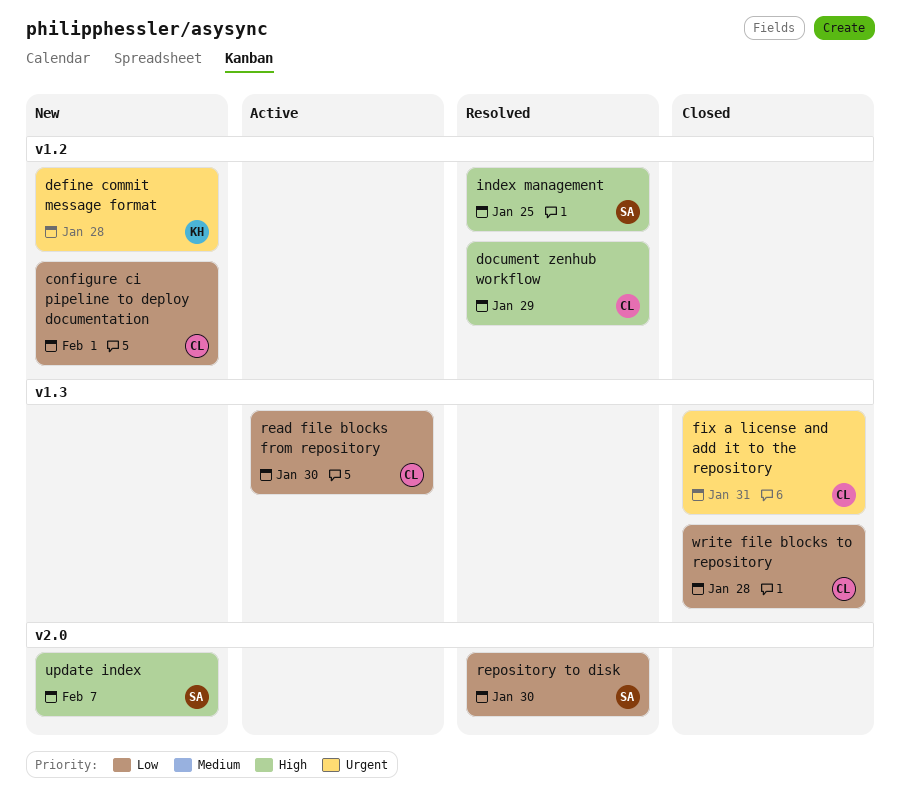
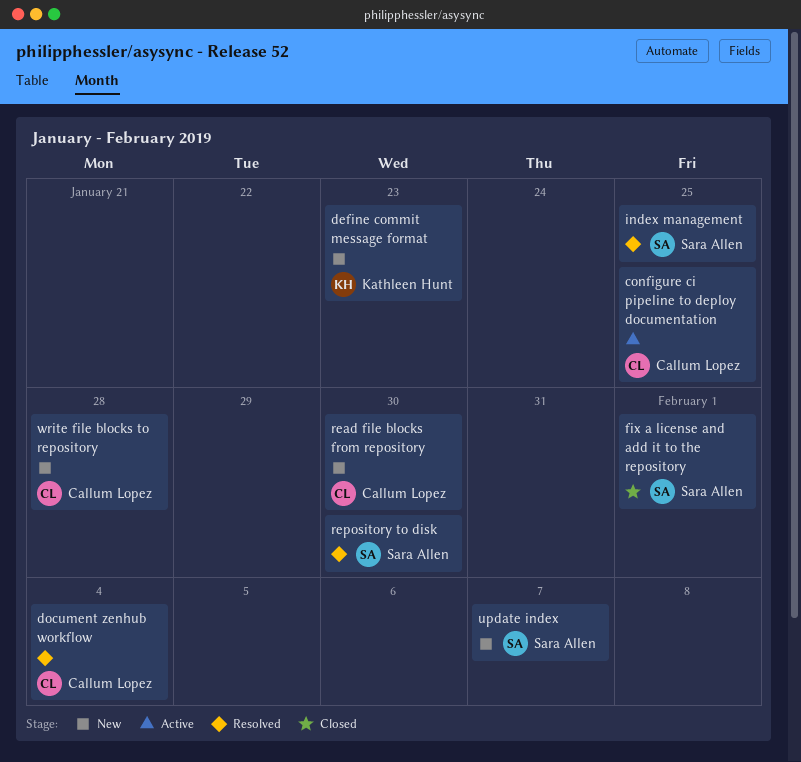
configure ci pipeline to deploy documentation, status: New -> Active
configure ci pipeline to deploy documentation, due: Feb 1 -> Jan 25
define commit message format, due: Jan 28 -> Jan 23
document zenhub workflow, due: Jan 29 -> Feb 4
fix a license and add it to the repository, owner: Callum Lopez -> Sara Allen
fix a license and add it to the repository, due: Jan 31 -> Feb 1
read file blocks from repository, status: Active -> New
write file blocks to repository, status: Closed -> New

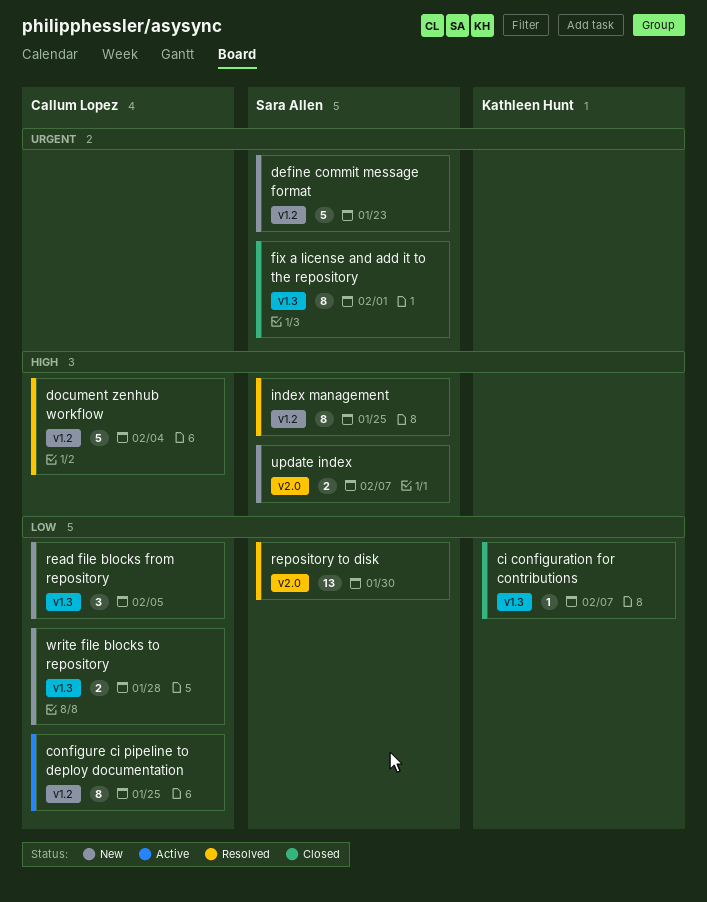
ci configuration for contributions: none -> present
define commit message format, owner: Kathleen Hunt -> Sara Allen
read file blocks from repository, due: Jan 30 -> Feb 5

